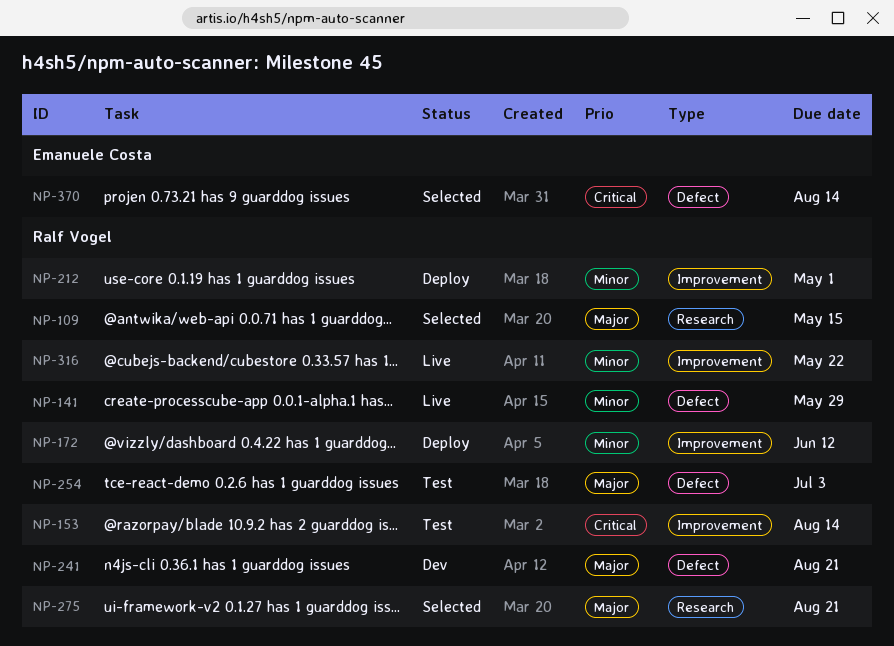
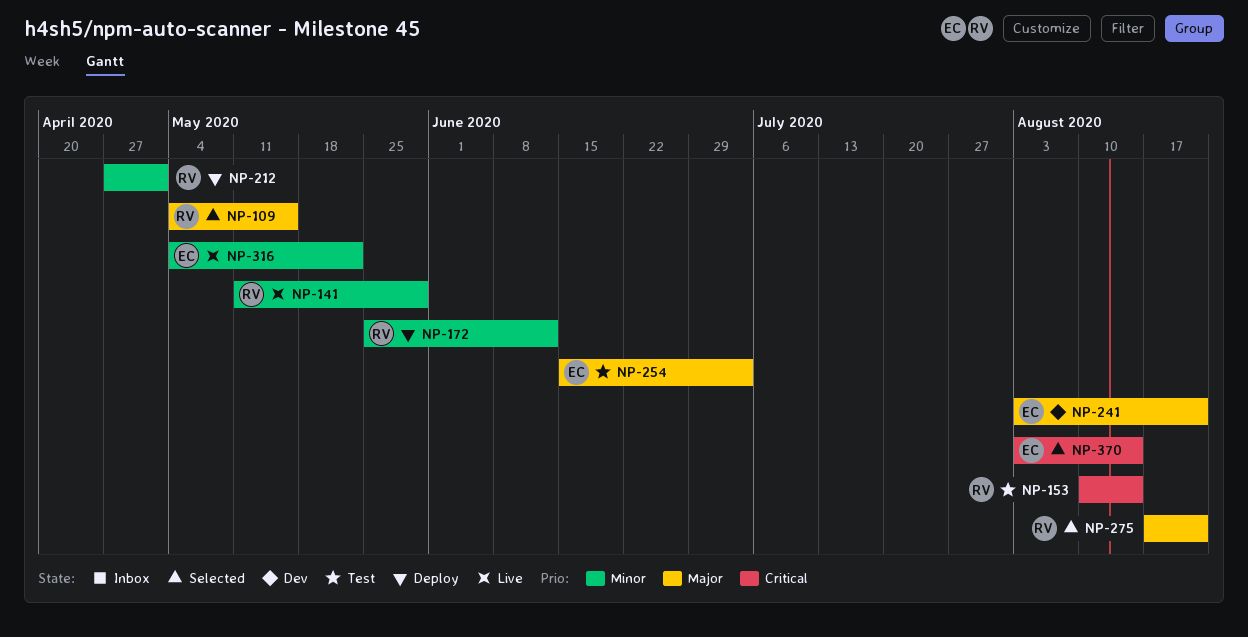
NP-241, owner: Ralf Vogel -> Emanuele Costa
NP-254, owner: Ralf Vogel -> Emanuele Costa
NP-316, owner: Ralf Vogel -> Emanuele Costa

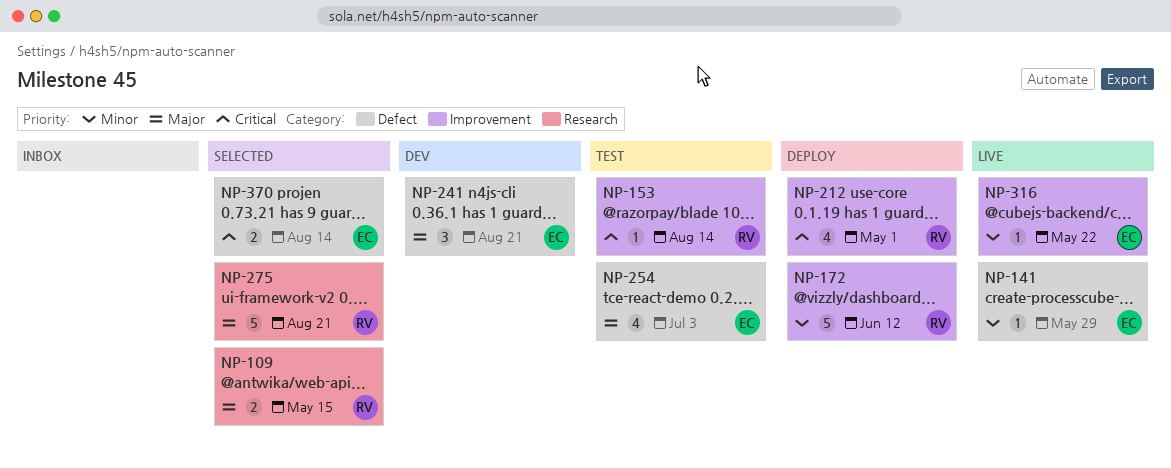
NP-141, owner: RV -> EC
NP-212, priority: Minor -> Critical

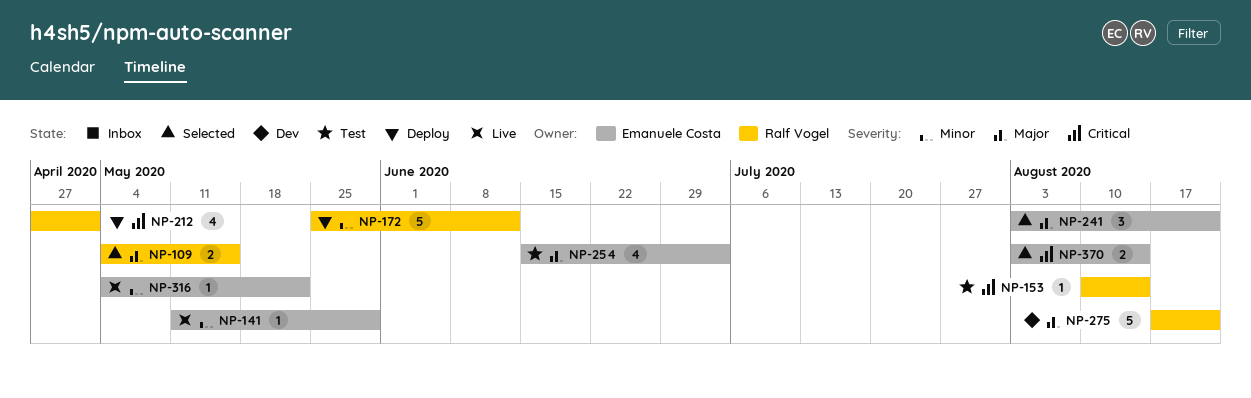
NP-241, status: Dev -> Selected
NP-275, status: Selected -> Dev

